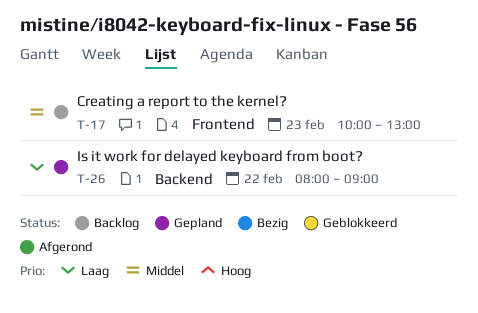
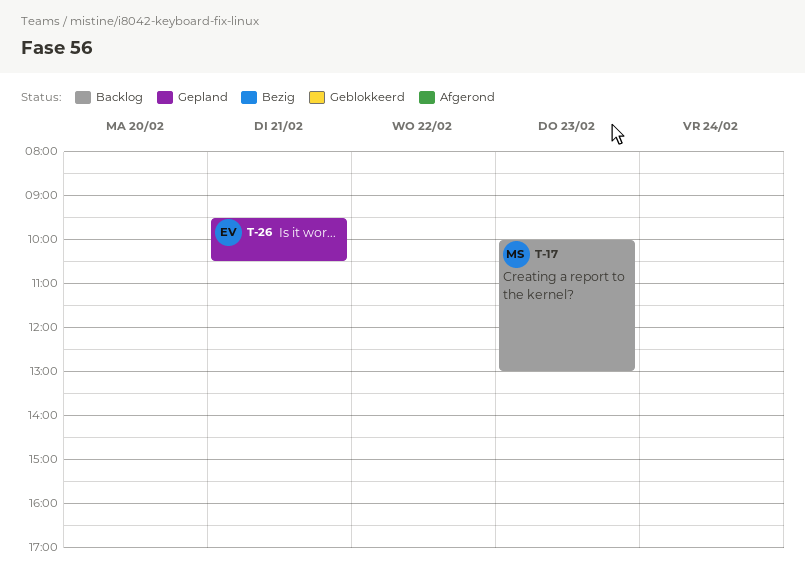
T-26, day: Feb 22 -> Feb 21
T-26, begins: 08:00 -> 09:30
T-26, ends: 09:00 -> 10:30

